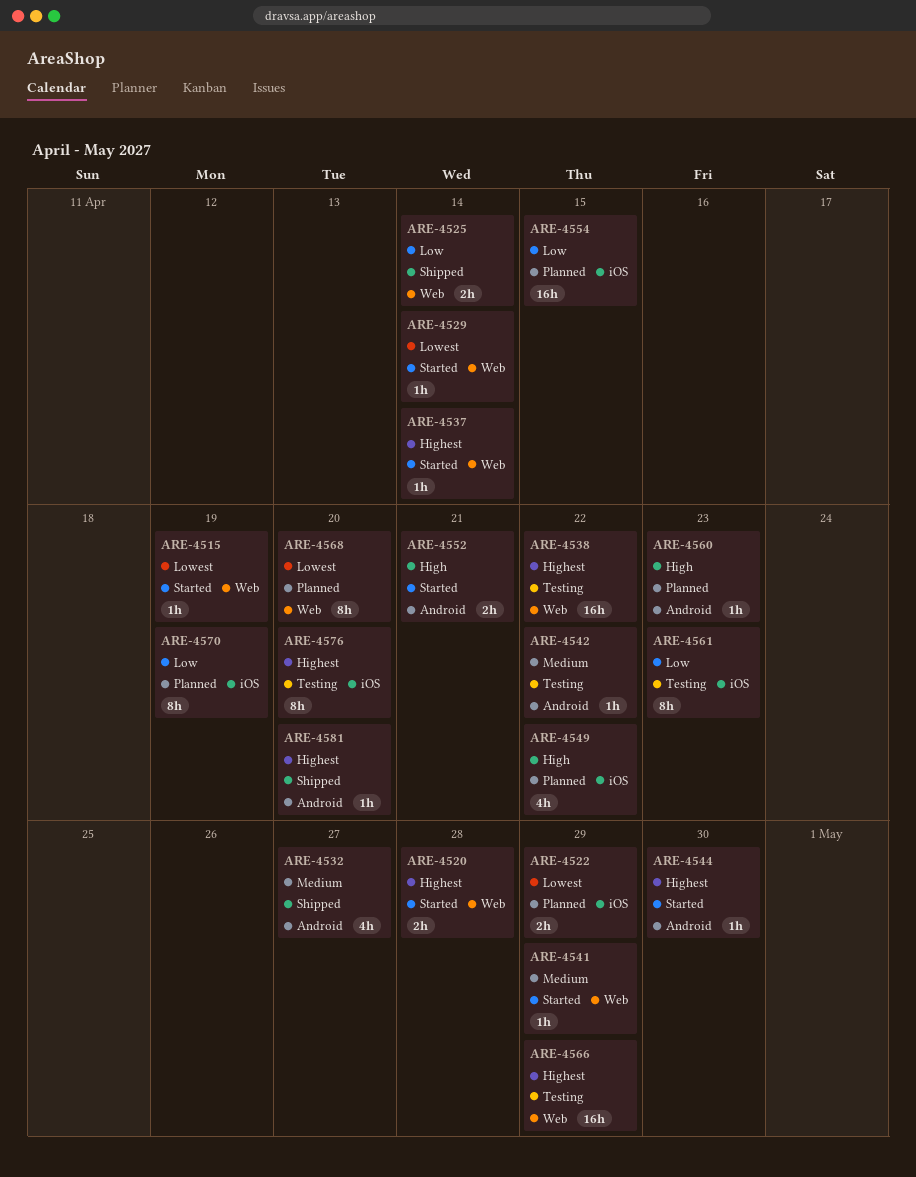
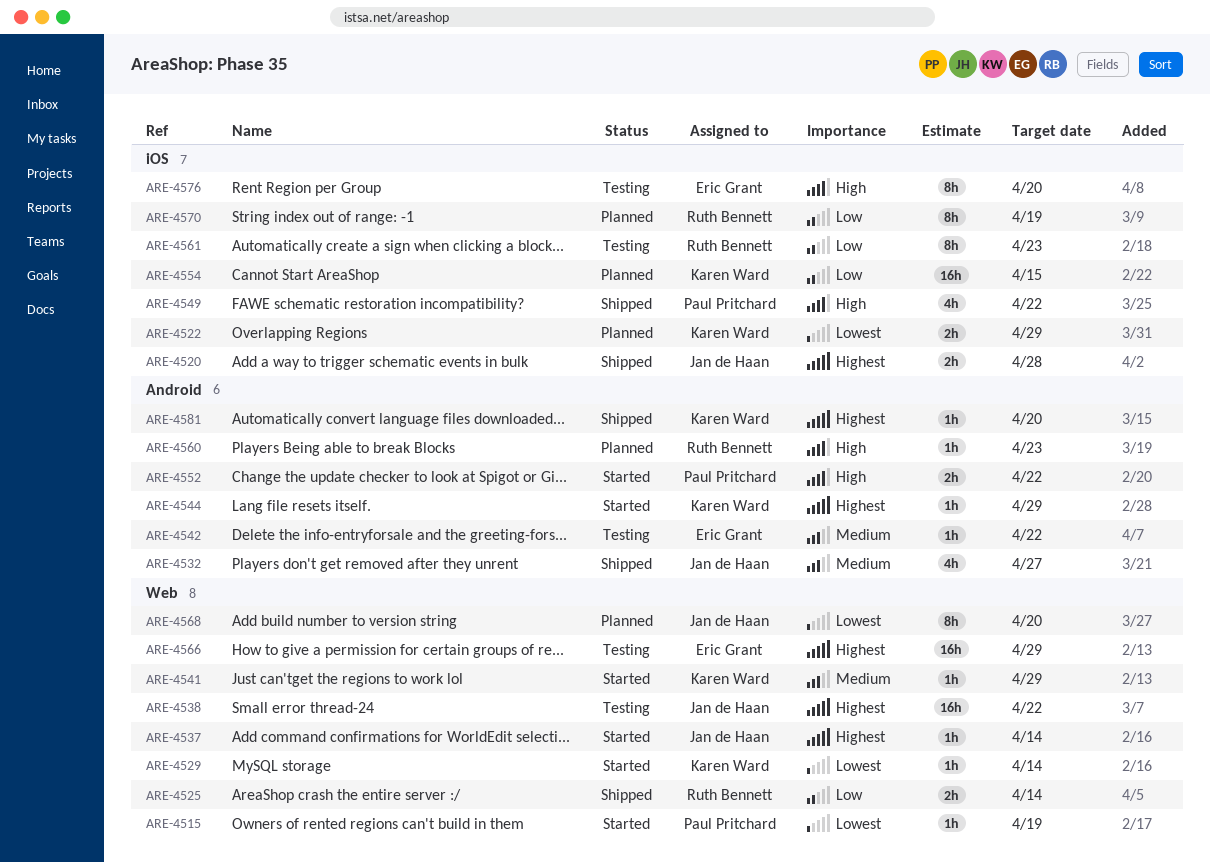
ARE-4520, status: Started -> Shipped
ARE-4520, label: Web -> iOS
ARE-4544, due: Apr 30 -> Apr 29
ARE-4549, status: Planned -> Shipped
ARE-4552, due: Apr 21 -> Apr 22
ARE-4576, priority: Highest -> High

